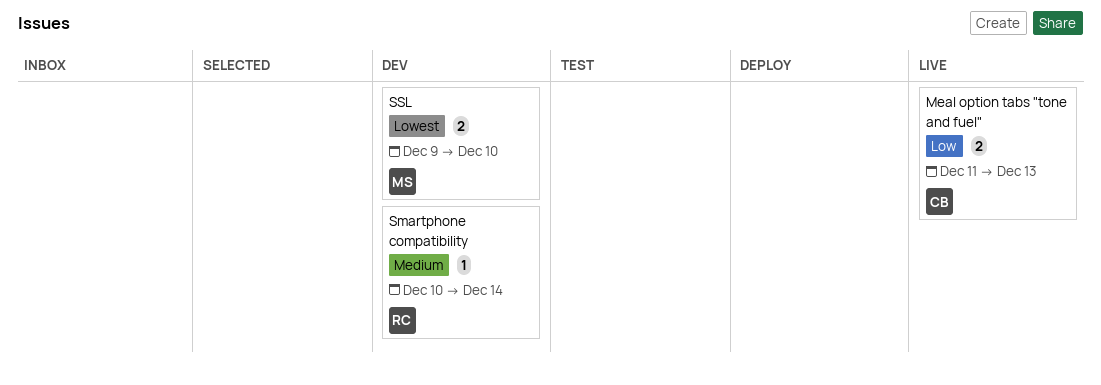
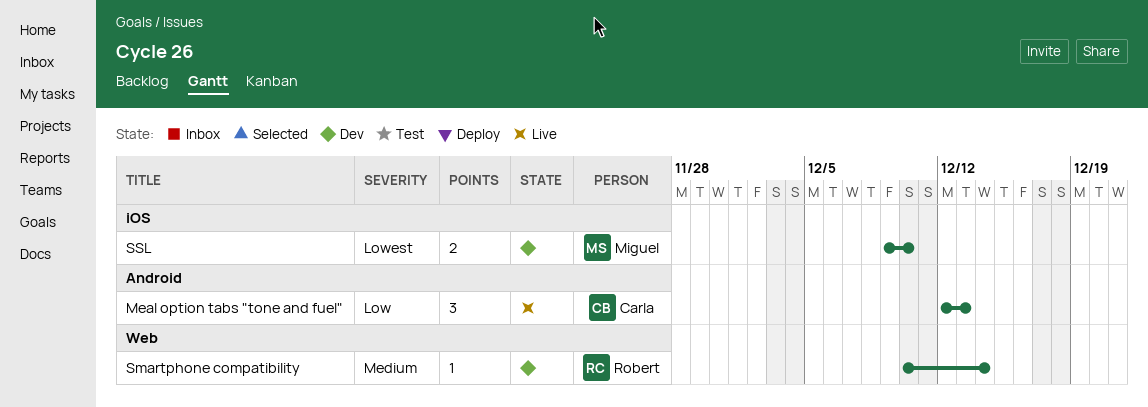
Meal option tabs "tone and fuel", estimate: 2 -> 3
Meal option tabs "tone and fuel", start: Dec 11 -> Dec 12

